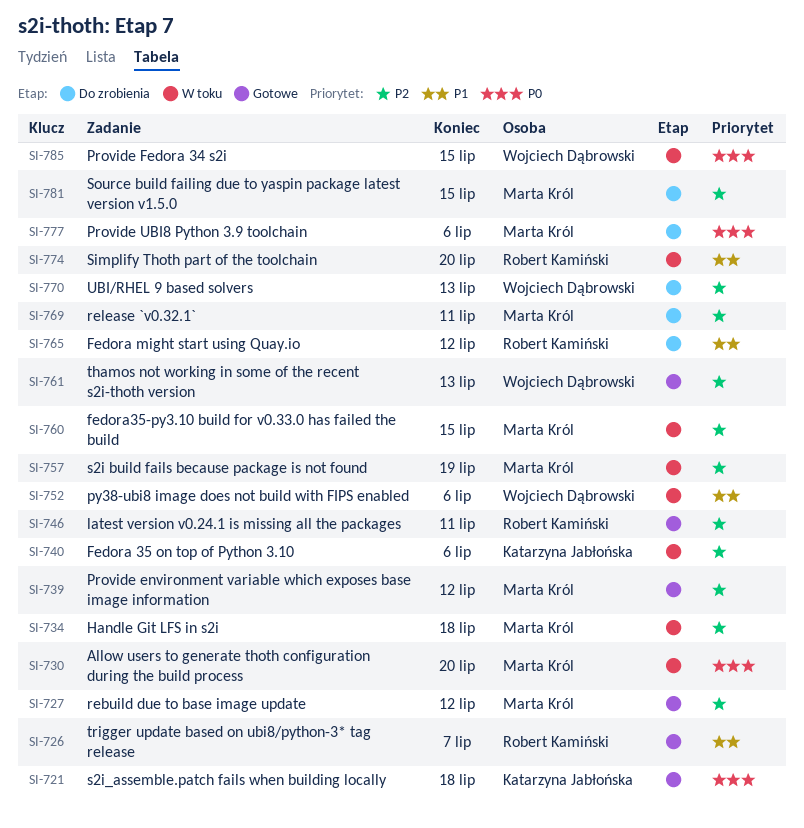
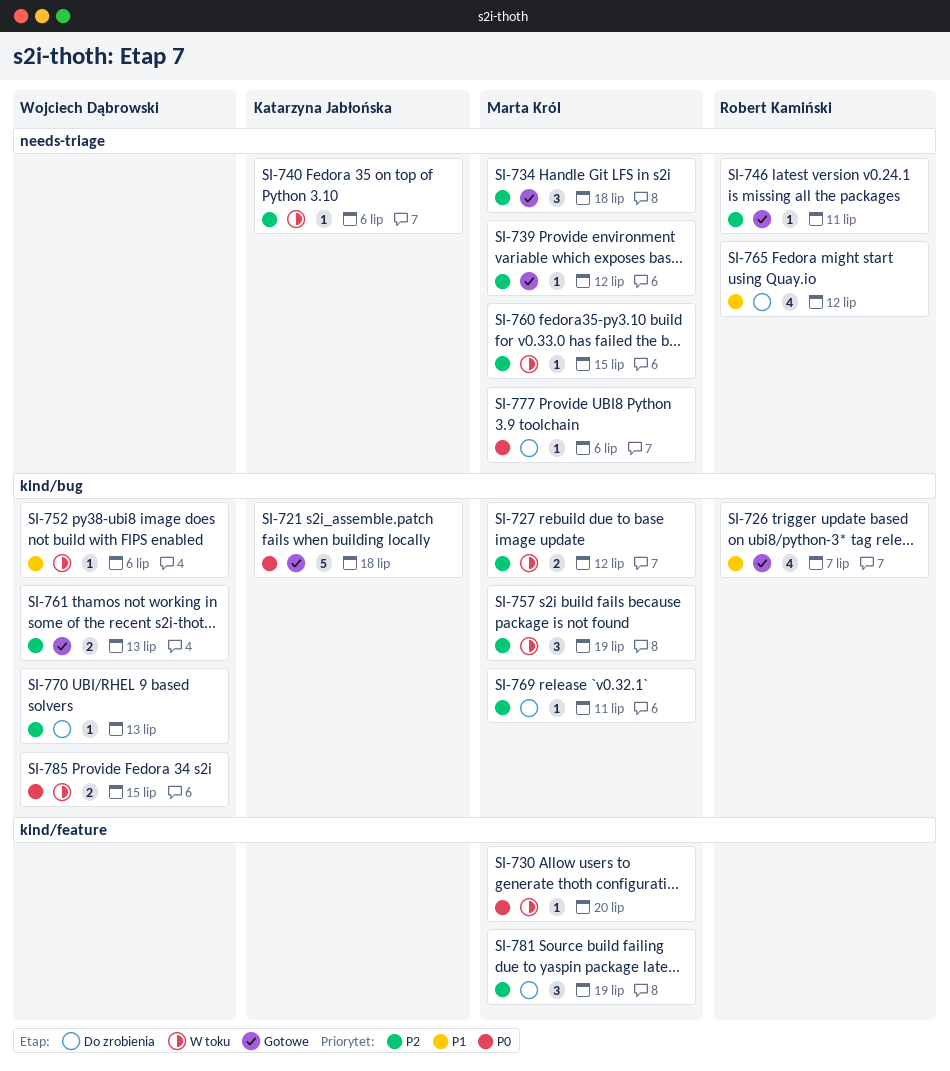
SI-727, status: Gotowe -> W toku
SI-734, status: W toku -> Gotowe
SI-774: present -> none
SI-781, due: Jul 15 -> Jul 19

